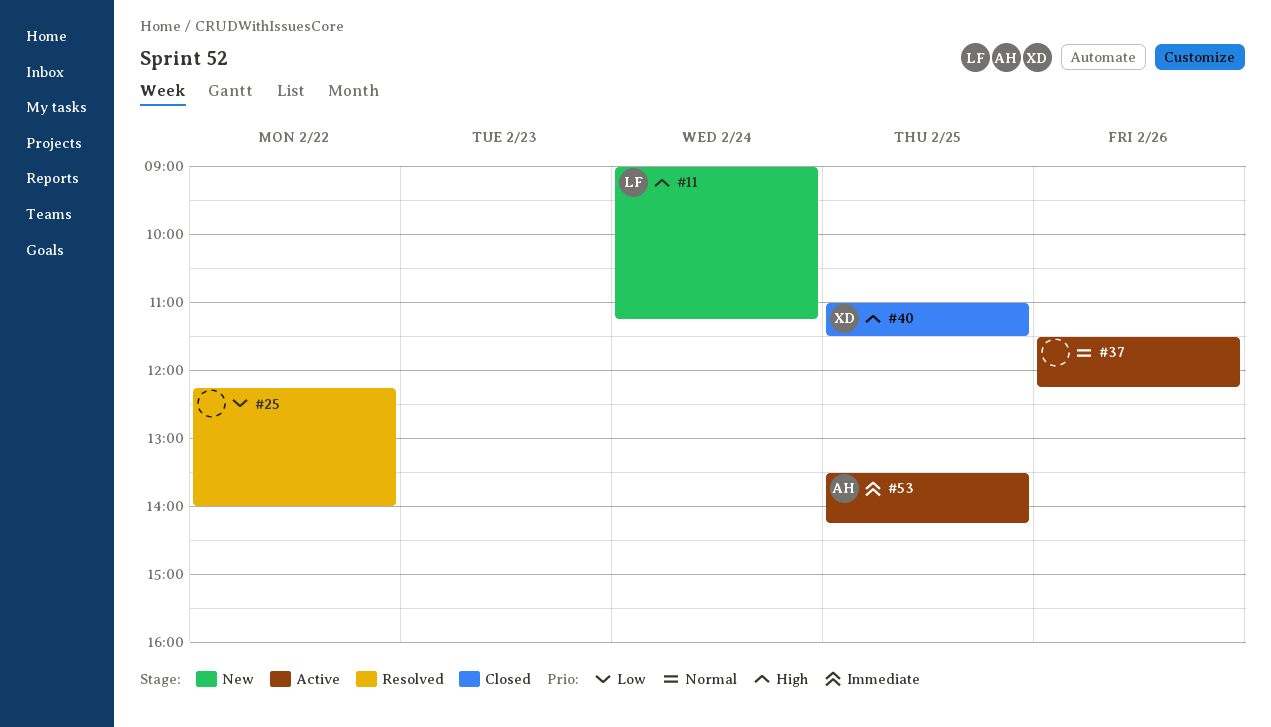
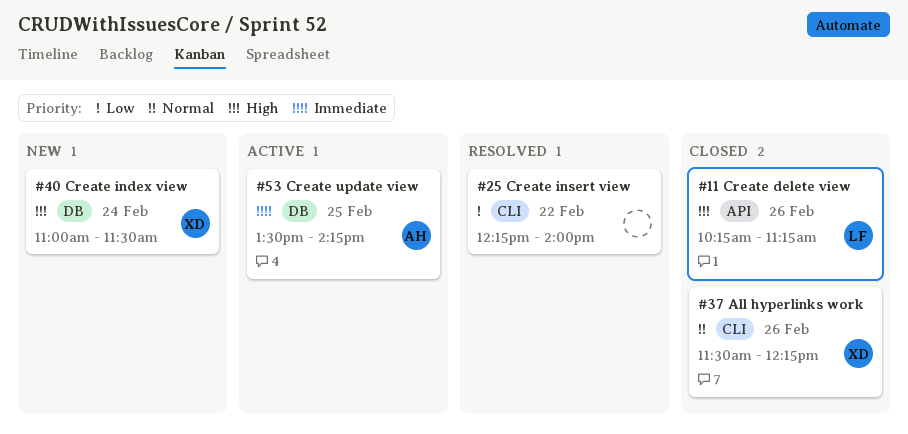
#11, status: New -> Closed
#11, day: Feb 24 -> Feb 26
#11, begins: 09:00 -> 10:15
#37, status: Active -> Closed
#37, owner: none -> XD
#40, status: Closed -> New
#40, day: Feb 25 -> Feb 24

